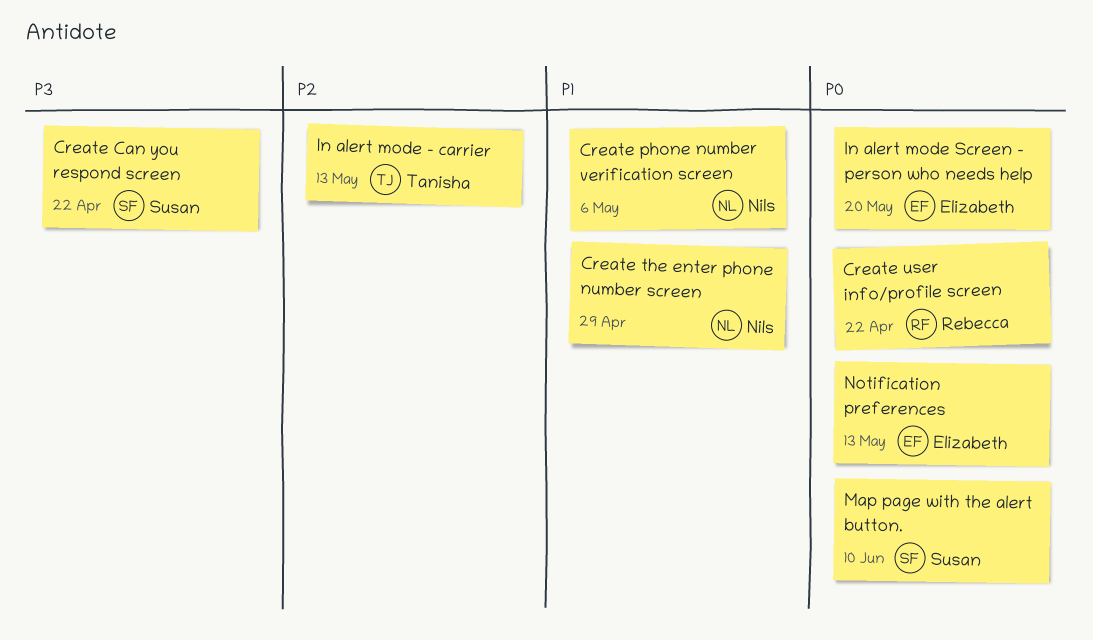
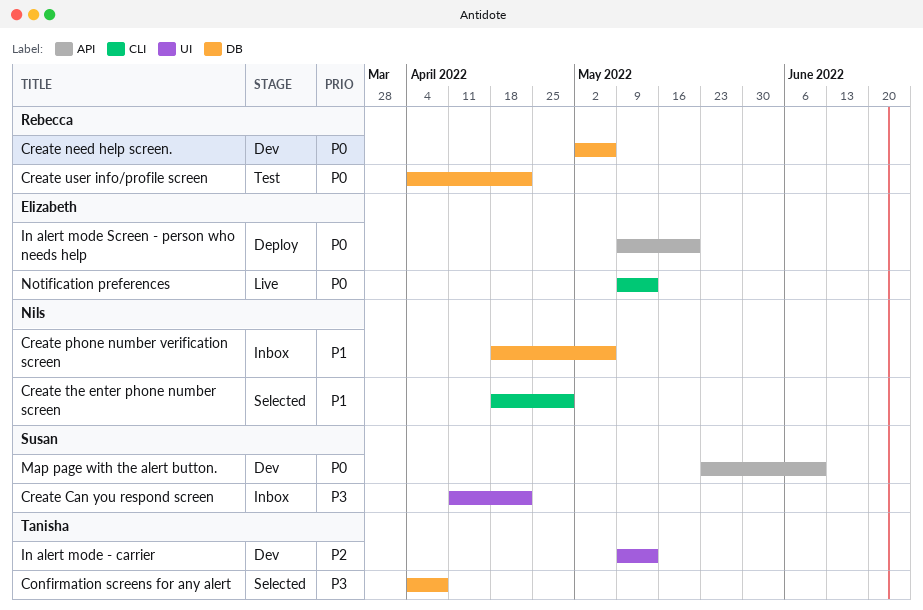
Confirmation screens for any alert: none -> present
Create need help screen.: none -> present

